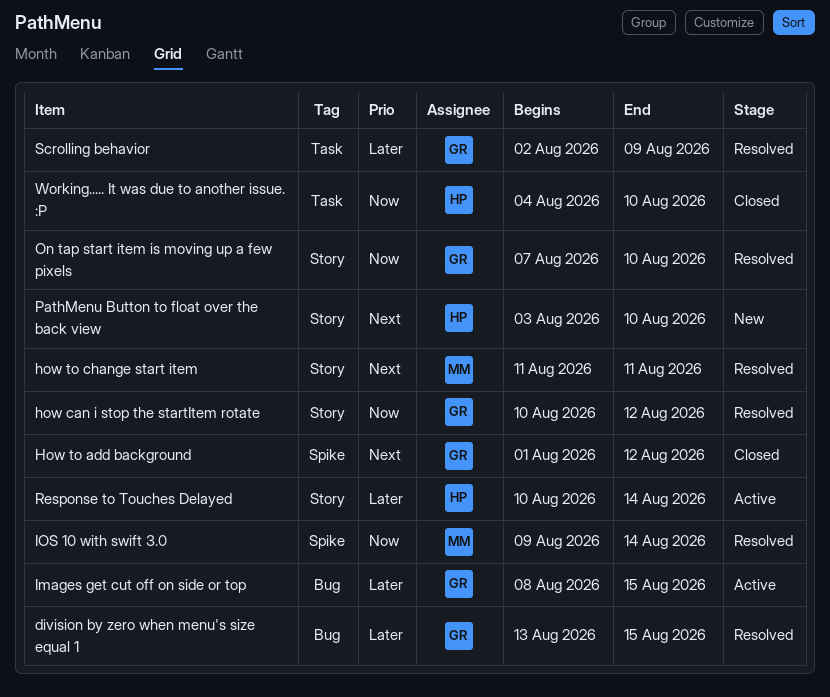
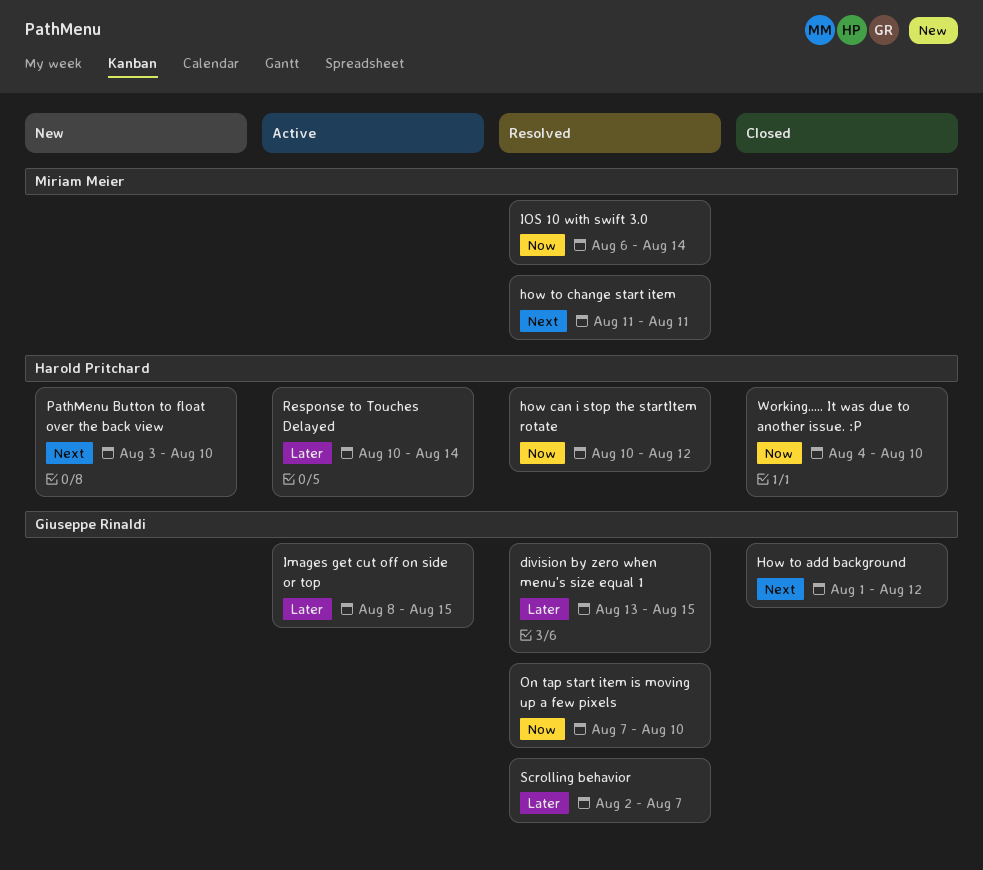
how can i stop the startItem rotate, owner: Giuseppe Rinaldi -> Harold Pritchard
IOS 10 with swift 3.0, start: Aug 9 -> Aug 6
Scrolling behavior, due: Aug 9 -> Aug 7

